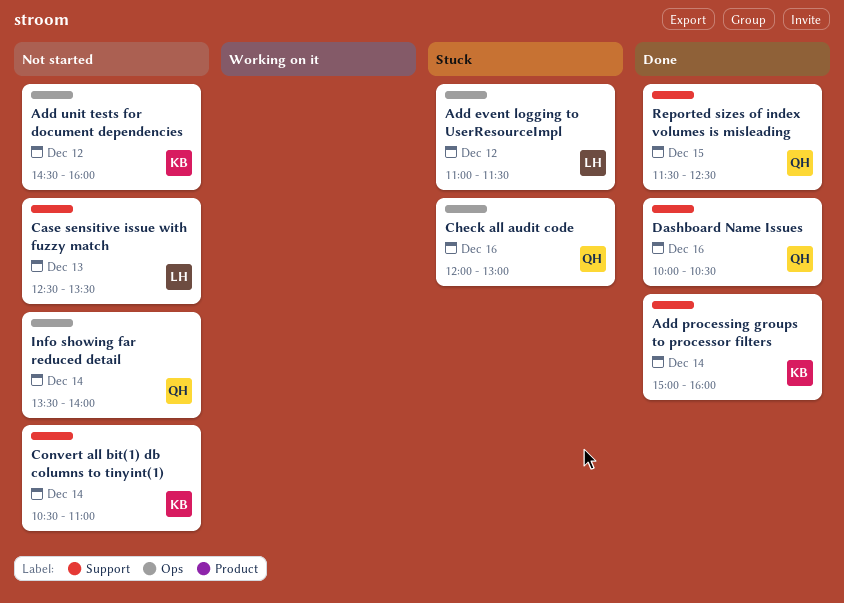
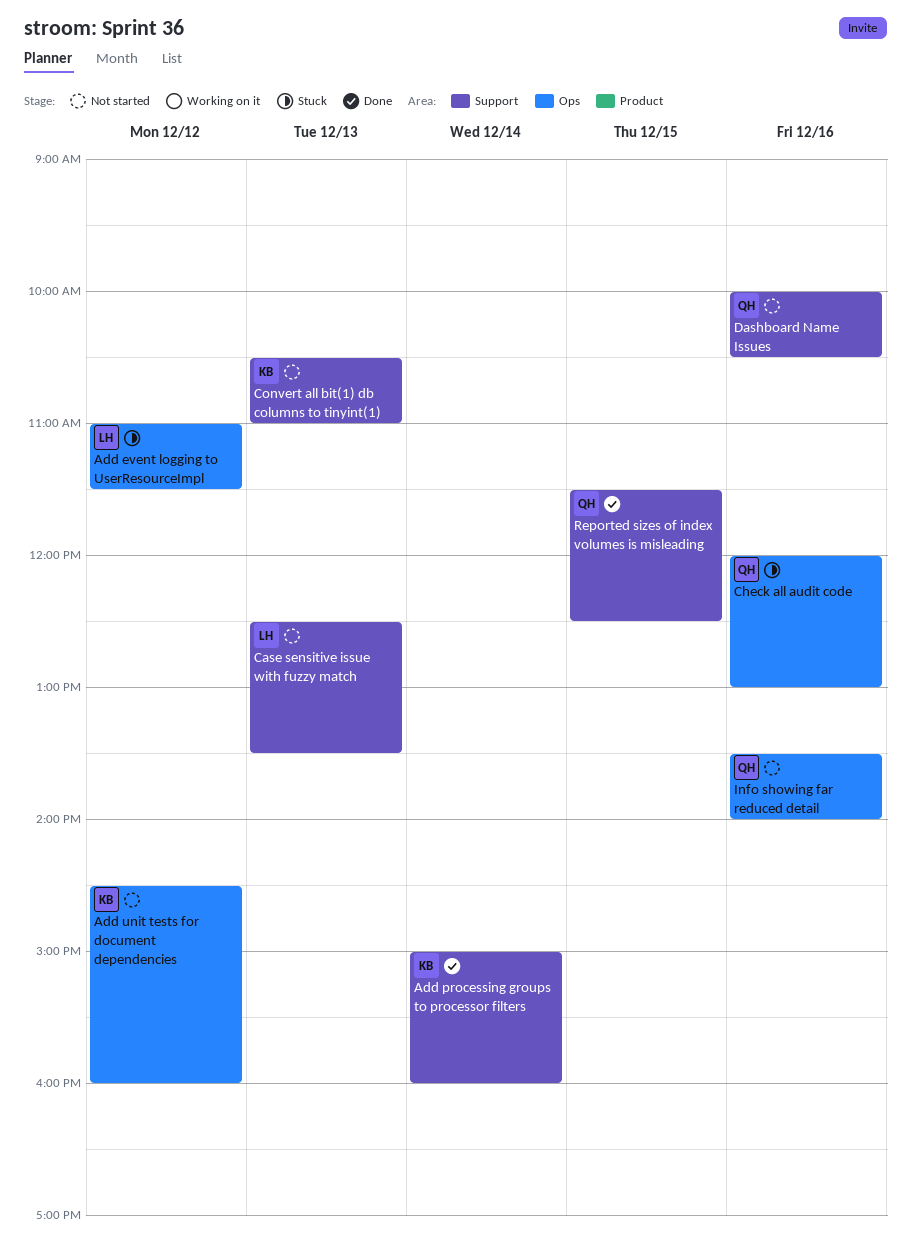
Convert all bit(1) db columns to tinyint(1), day: Dec 14 -> Dec 13
Dashboard Name Issues, status: Done -> Not started
Info showing far reduced detail, day: Dec 14 -> Dec 16

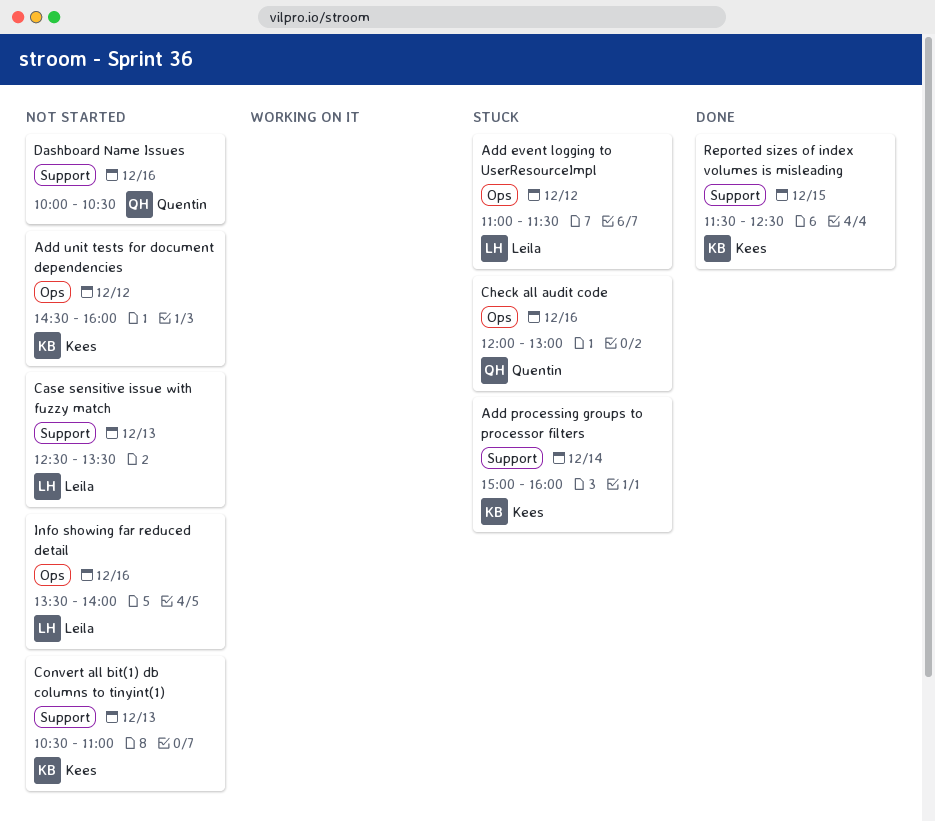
Add processing groups to processor filters, status: Done -> Stuck
Info showing far reduced detail, owner: Quentin -> Leila
Reported sizes of index volumes is misleading, owner: Quentin -> Kees

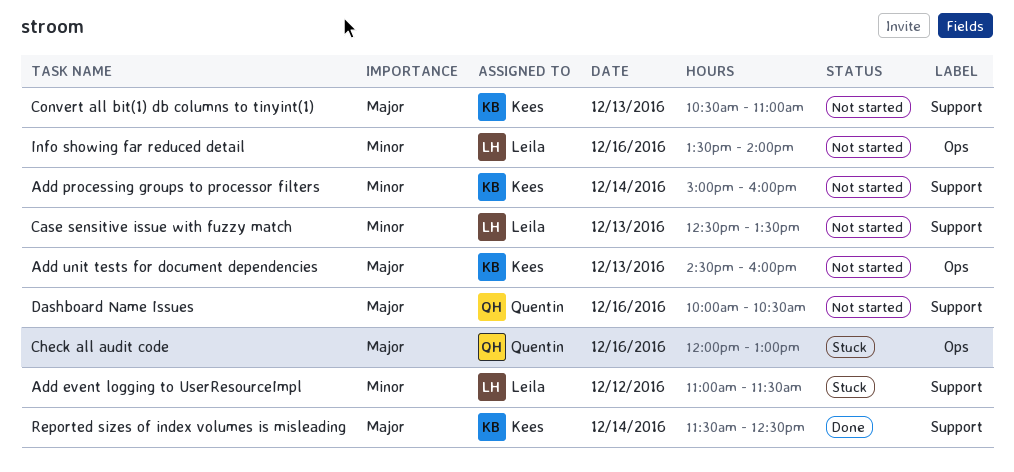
Add event logging to UserResourceImpl, label: Ops -> Support
Add processing groups to processor filters, status: Stuck -> Not started
Add unit tests for document dependencies, day: Dec 12 -> Dec 13
Reported sizes of index volumes is misleading, day: Dec 15 -> Dec 14

